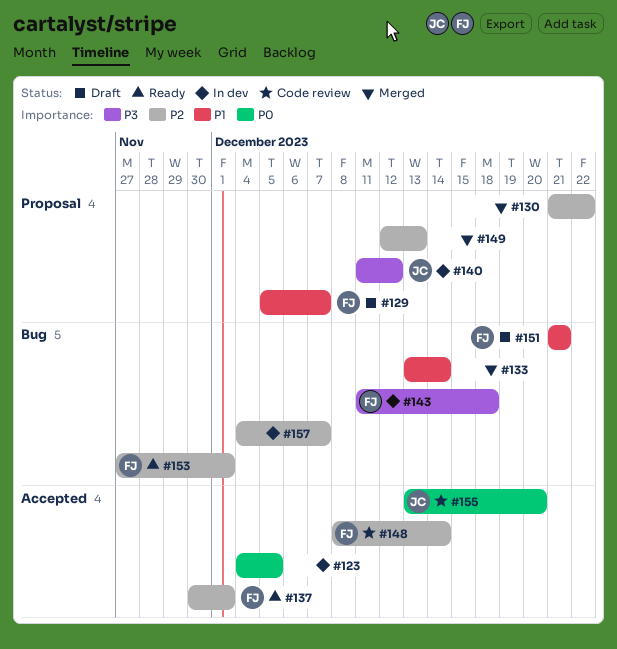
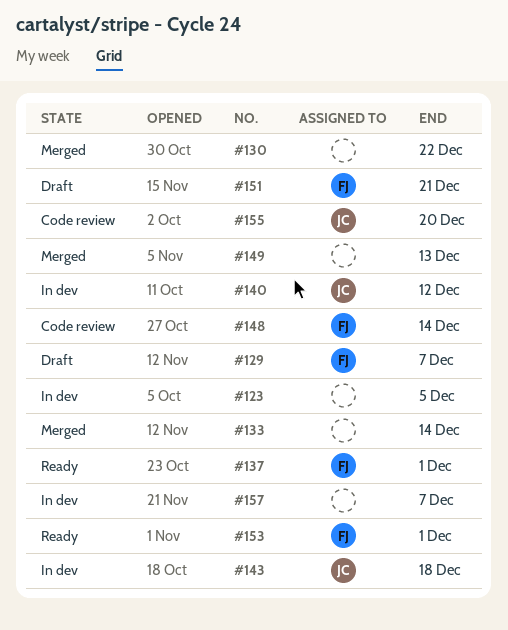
#143, owner: FJ -> JC

